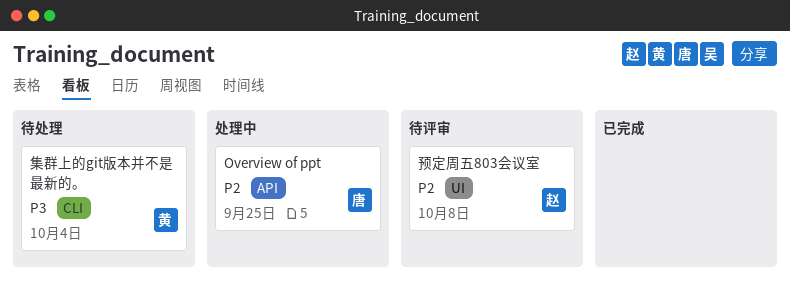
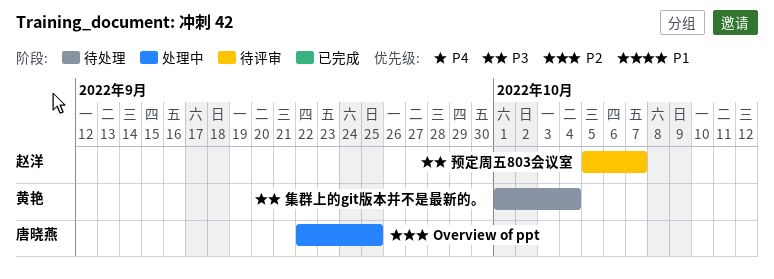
预定周五803会议室, priority: P2 -> P3
预定周五803会议室, due: Oct 8 -> Oct 7

